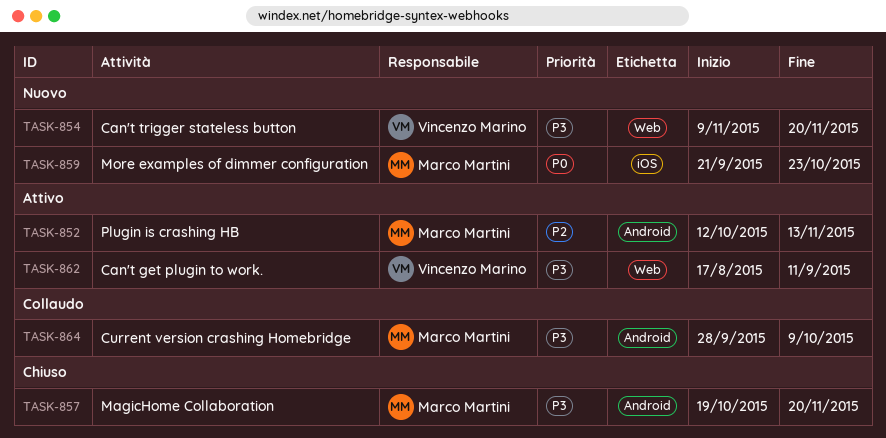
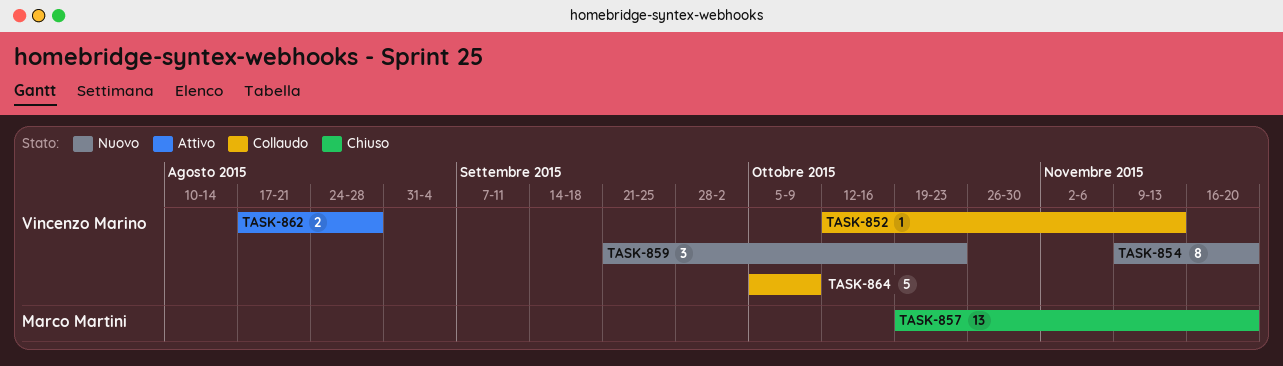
TASK-852, status: Attivo -> Collaudo
TASK-852, owner: Marco Martini -> Vincenzo Marino
TASK-859, owner: Marco Martini -> Vincenzo Marino
TASK-862, due: Sep 11 -> Aug 28
TASK-864, owner: Marco Martini -> Vincenzo Marino
TASK-864, start: Sep 28 -> Oct 5

